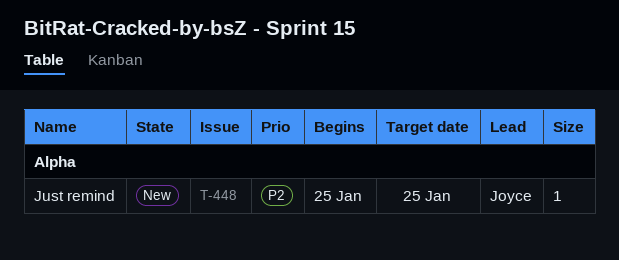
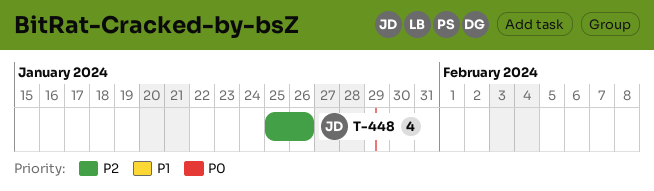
T-448, estimate: 1 -> 4
T-448, due: Jan 25 -> Jan 26

